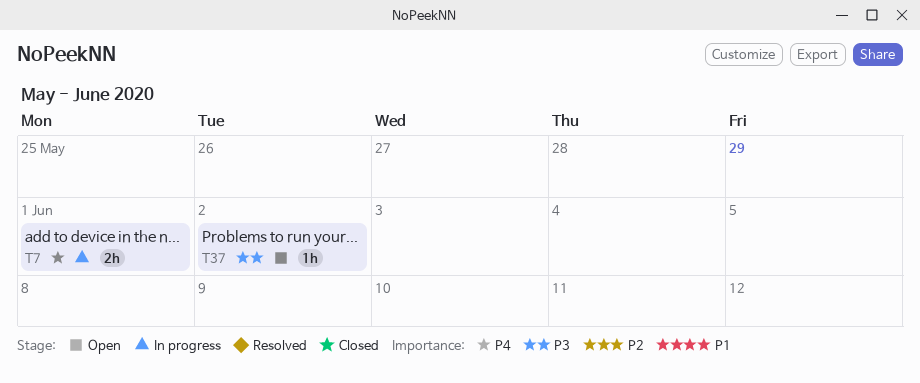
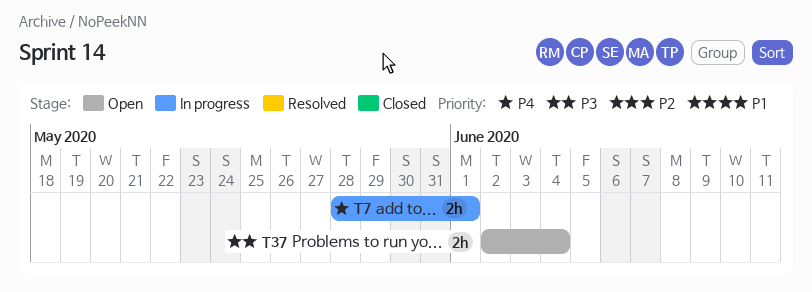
T37, estimate: 1h -> 2h
T37, due: Jun 2 -> Jun 4

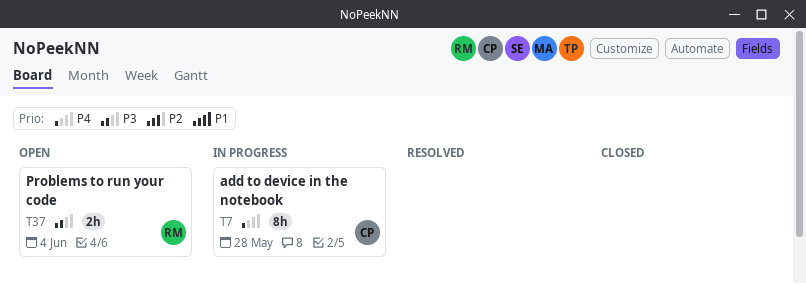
T7, estimate: 2h -> 8h
T7, due: Jun 1 -> May 28

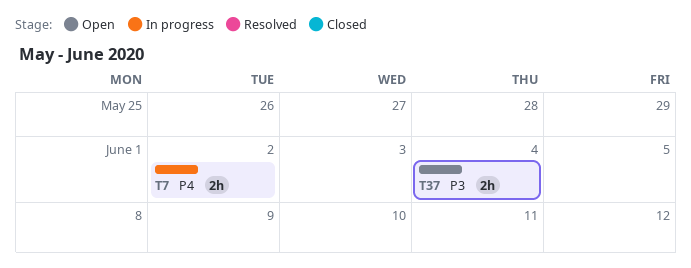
T7, estimate: 8h -> 2h
T7, due: May 28 -> Jun 2

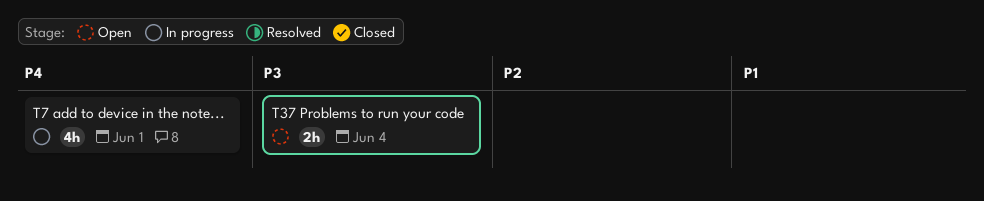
T7, estimate: 2h -> 4h
T7, due: Jun 2 -> Jun 1

